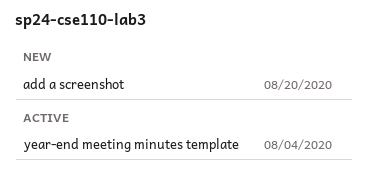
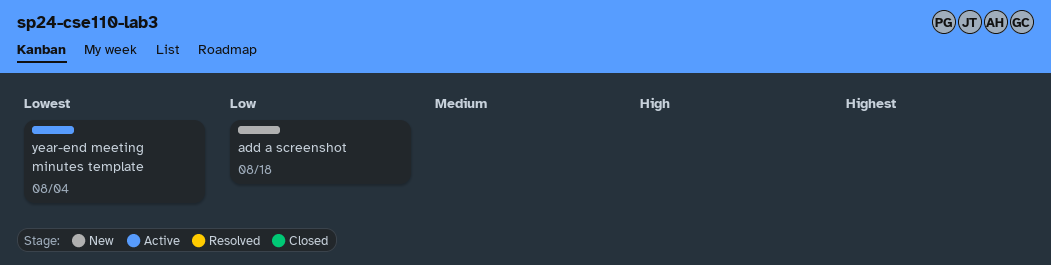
add a screenshot, due: Aug 20 -> Aug 18

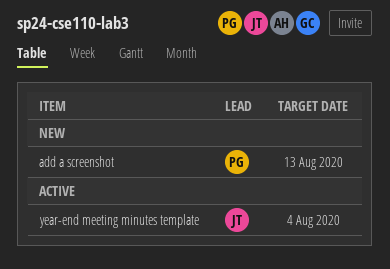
add a screenshot, due: Aug 18 -> Aug 13

